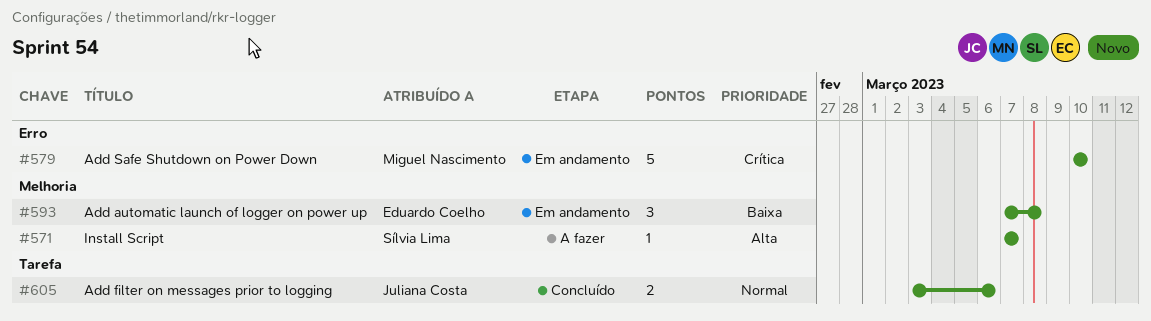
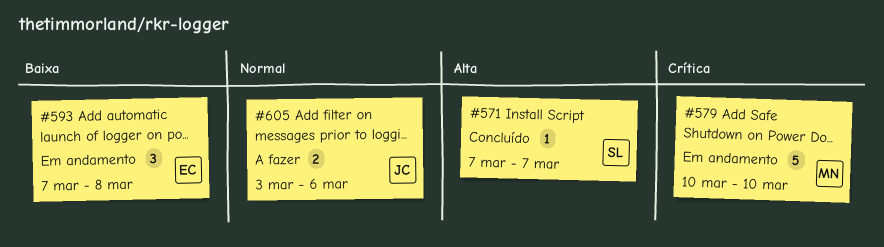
#571, status: A fazer -> Concluído
#605, status: Concluído -> A fazer

